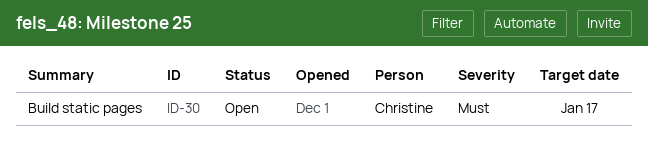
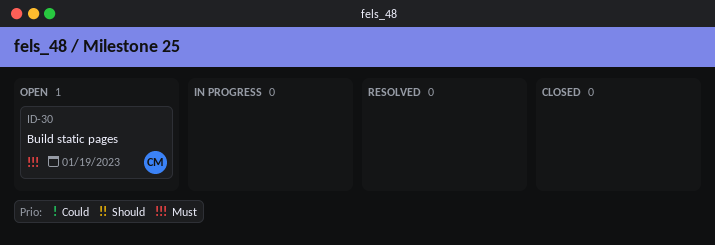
ID-30, due: Jan 17 -> Jan 19

